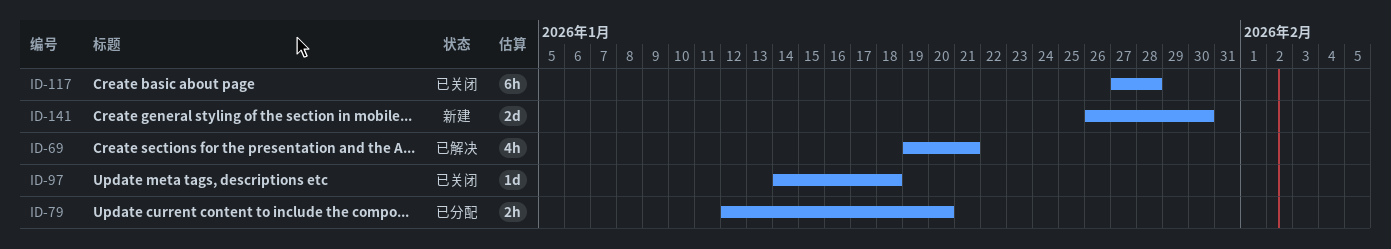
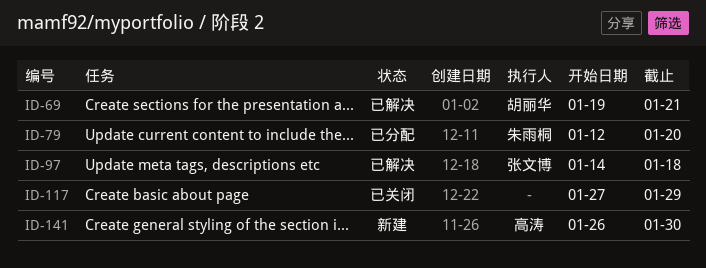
ID-97, status: 已关闭 -> 已解决
ID-117, due: Jan 28 -> Jan 29

